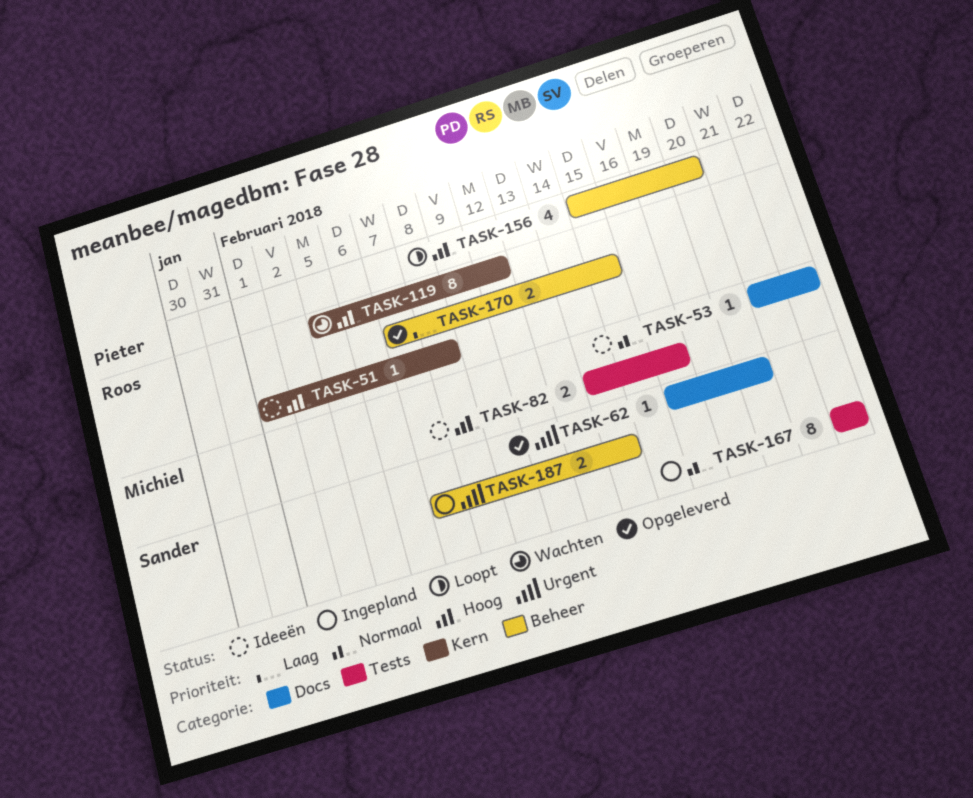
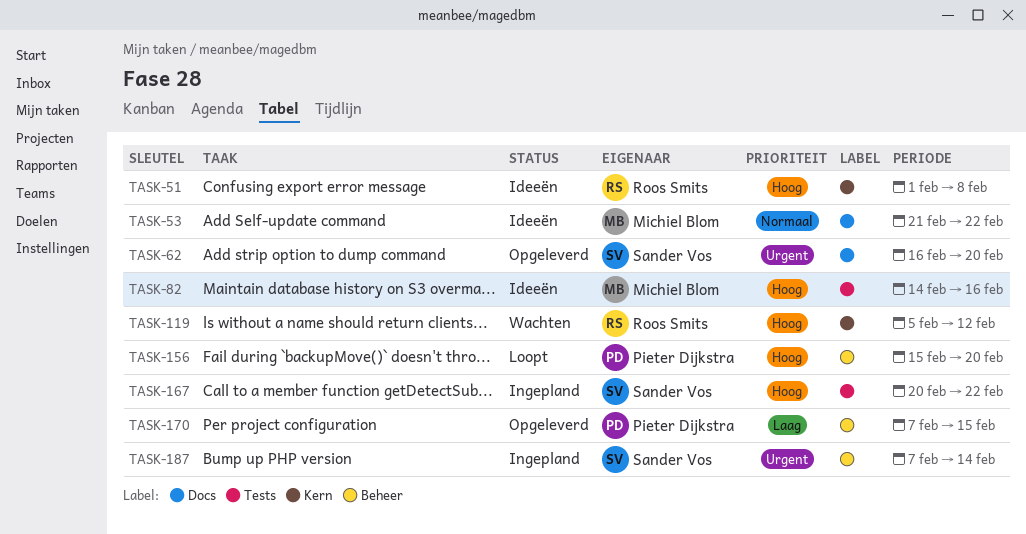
TASK-167, priority: Normaal -> Hoog
TASK-167, start: Feb 22 -> Feb 20
TASK-170, owner: Roos Smits -> Pieter Dijkstra

